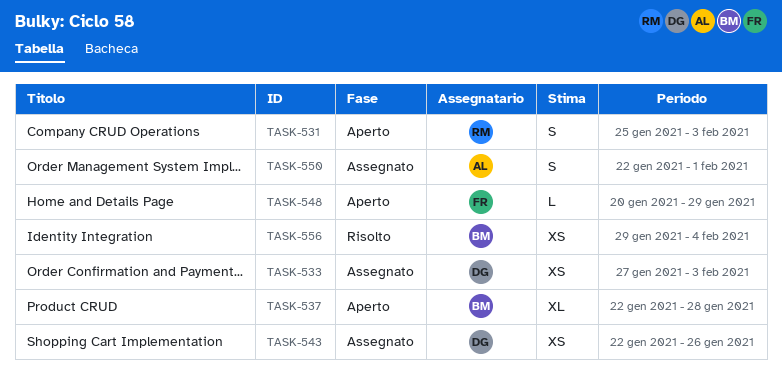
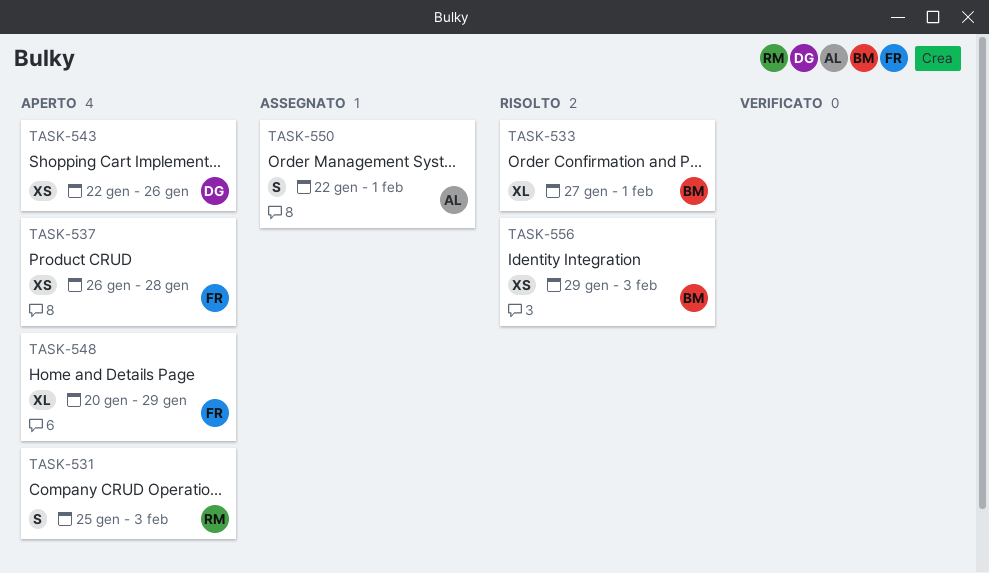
TASK-533, status: Assegnato -> Risolto
TASK-533, owner: DG -> BM
TASK-533, estimate: XS -> XL
TASK-533, due: Feb 3 -> Feb 1
TASK-537, owner: BM -> FR
TASK-537, estimate: XL -> XS
TASK-537, start: Jan 22 -> Jan 26
TASK-543, status: Assegnato -> Aperto
TASK-548, estimate: L -> XL
TASK-556, due: Feb 4 -> Feb 3

